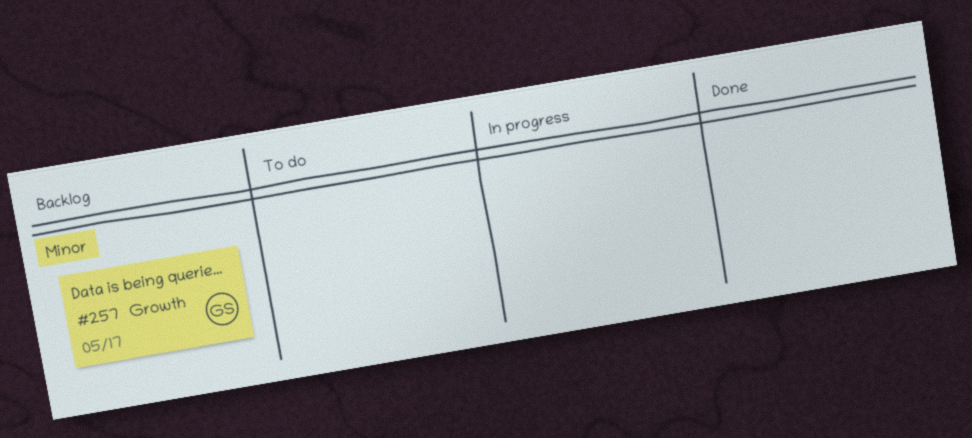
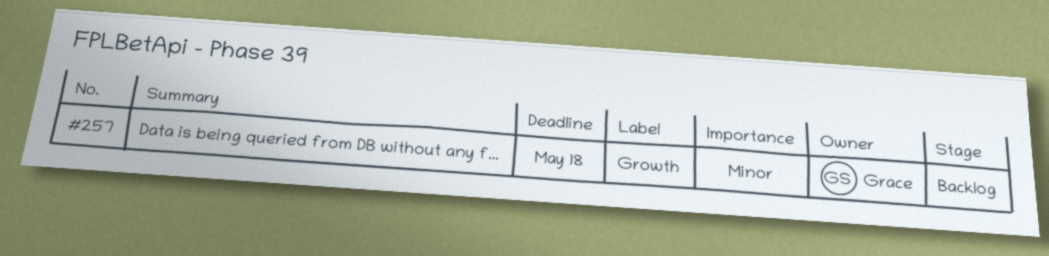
#257, due: May 17 -> May 18

